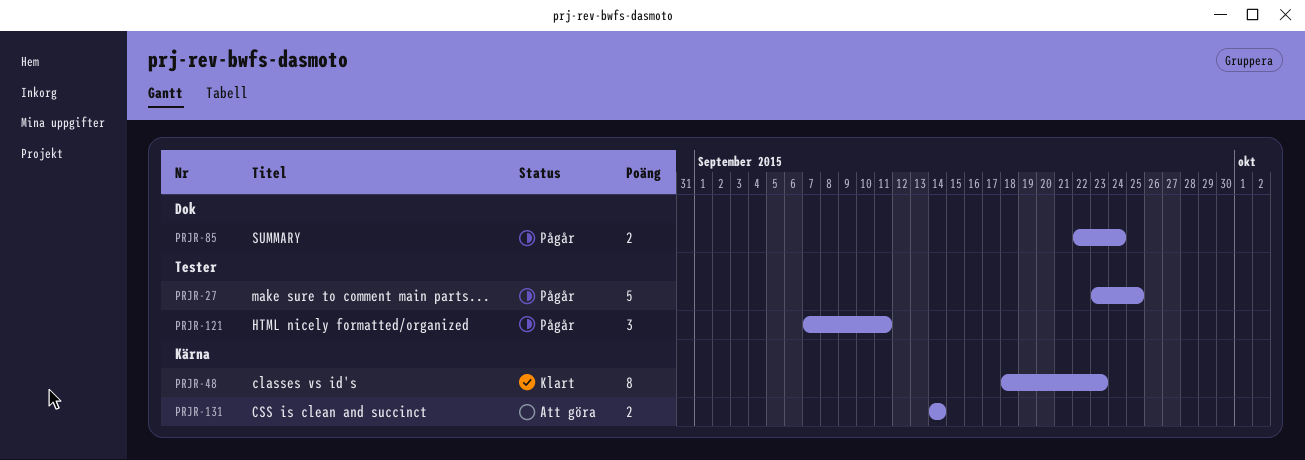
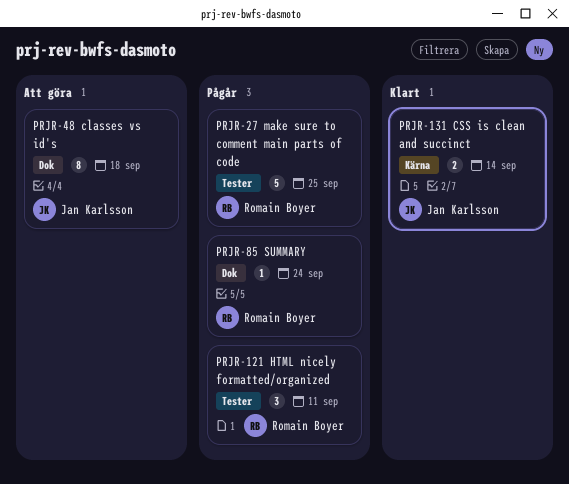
PRJR-48, status: Klart -> Att göra
PRJR-48, label: Kärna -> Dok
PRJR-48, due: Sep 23 -> Sep 18
PRJR-85, estimate: 2 -> 1
PRJR-131, status: Att göra -> Klart

